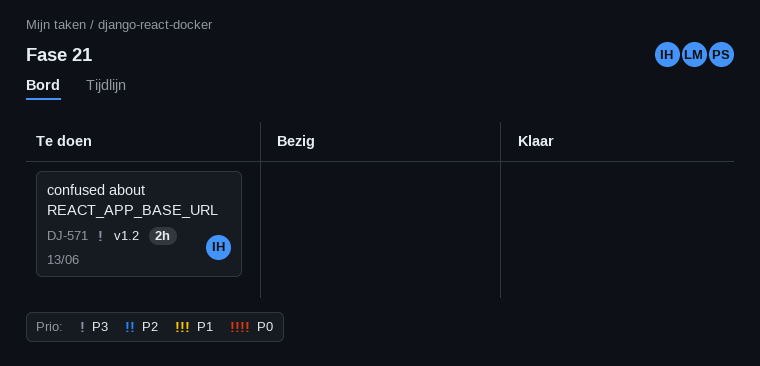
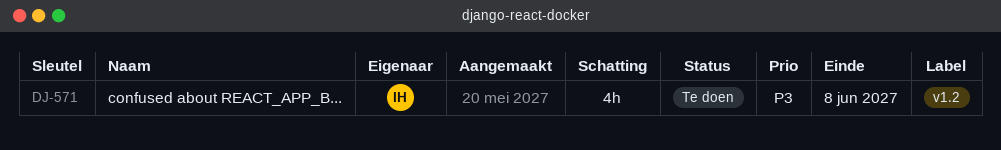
DJ-571, estimate: 2h -> 4h
DJ-571, due: Jun 13 -> Jun 8

